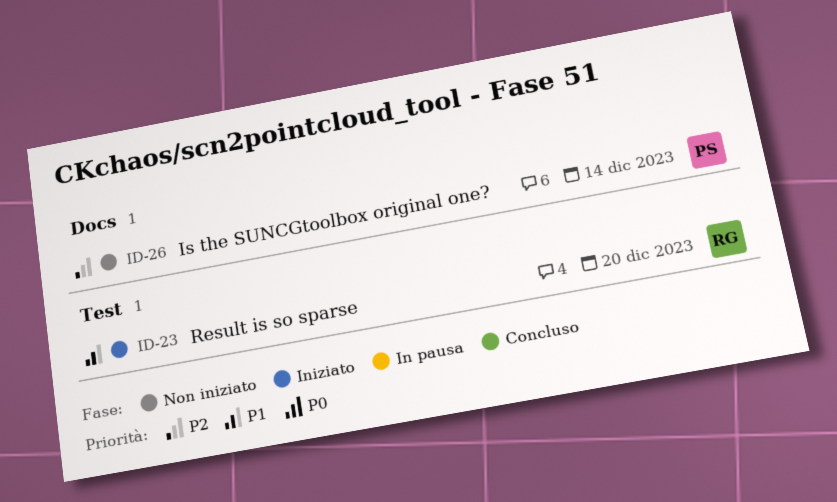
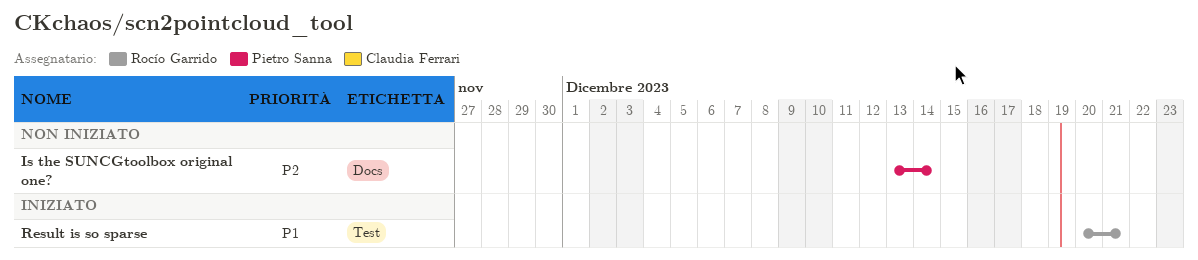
Result is so sparse, due: Dec 20 -> Dec 21

